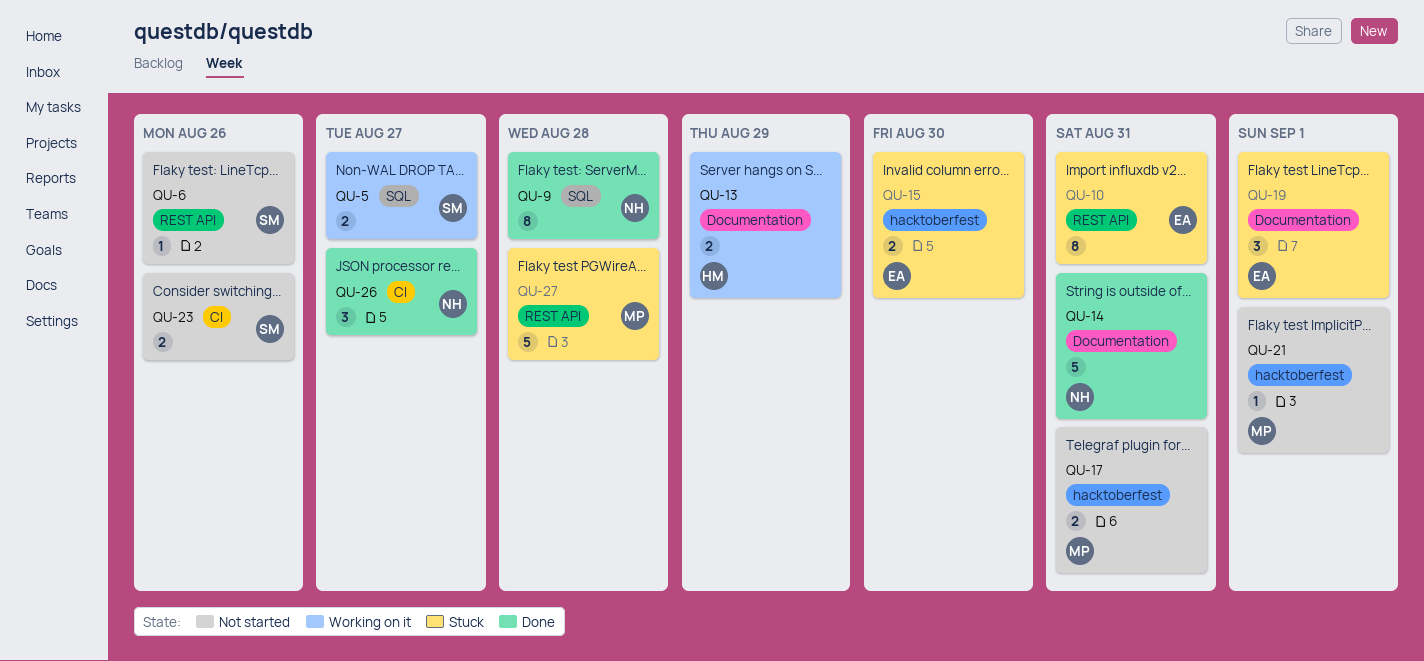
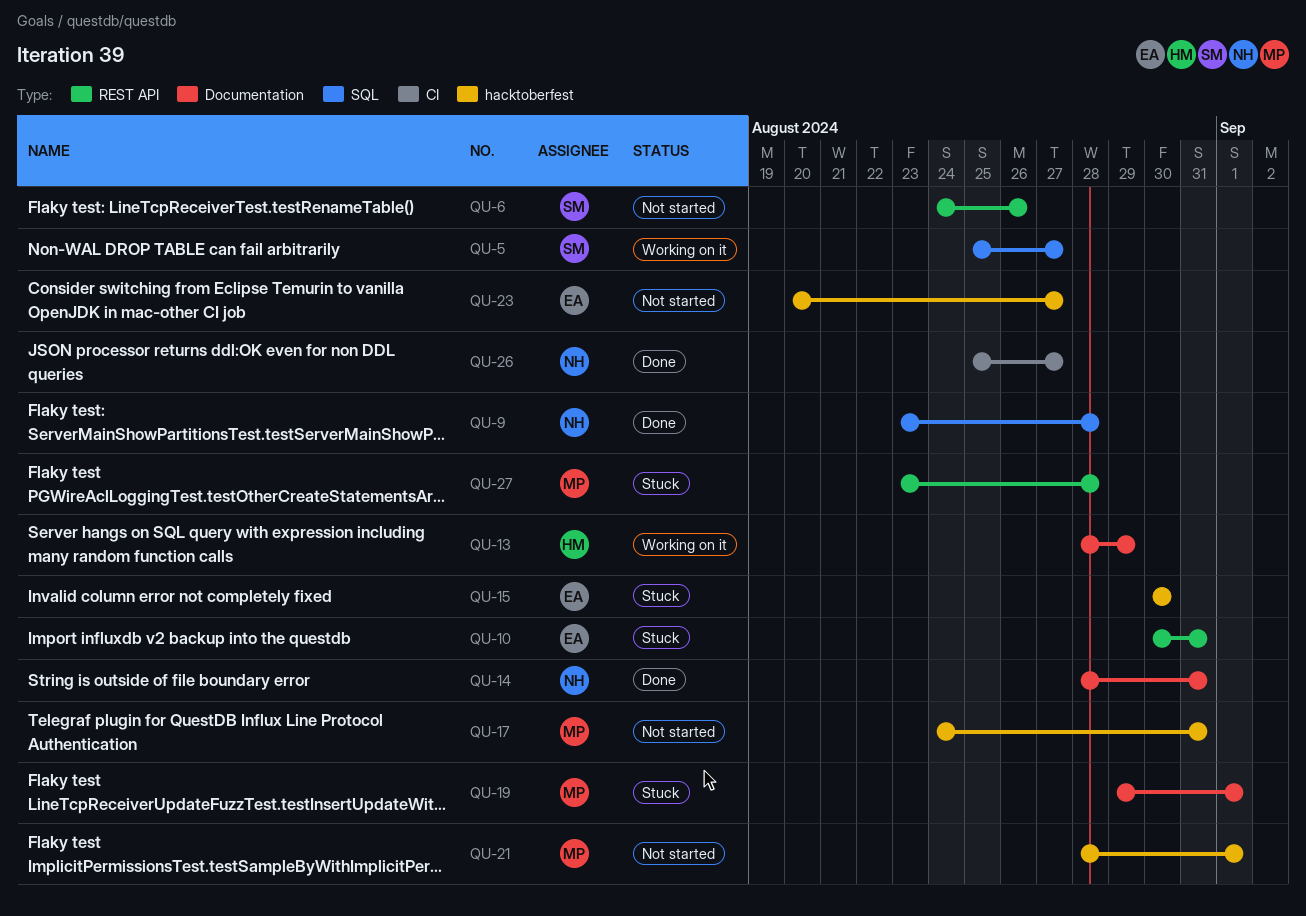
QU-19, owner: EA -> MP
QU-23, owner: SM -> EA
QU-23, label: CI -> hacktoberfest
QU-23, due: Aug 26 -> Aug 27

